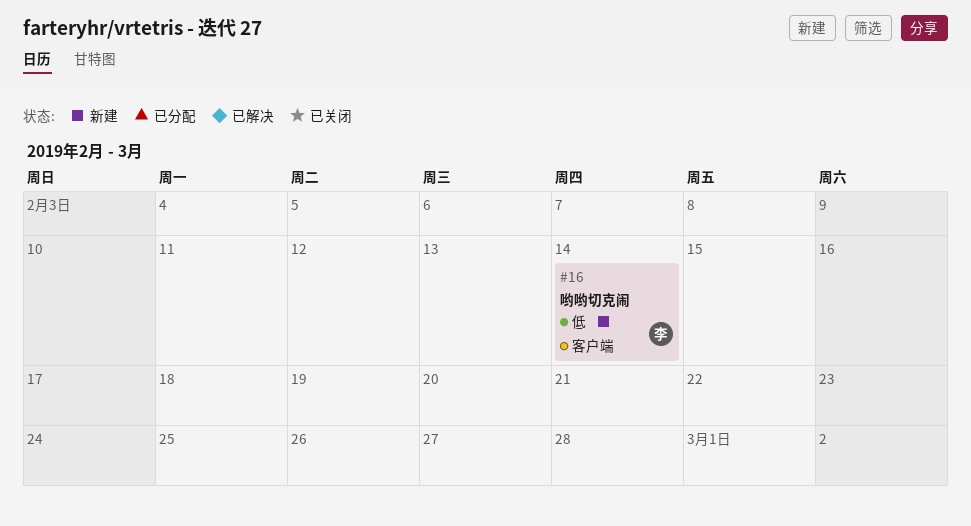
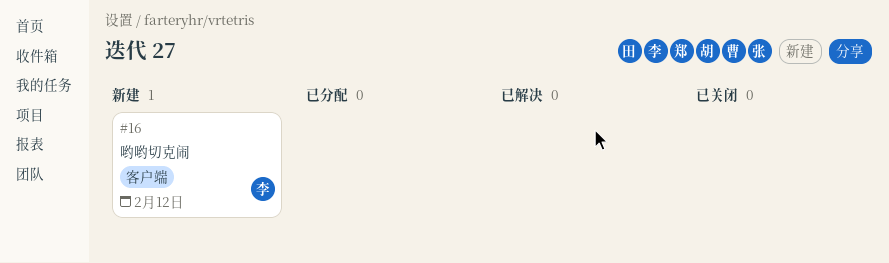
#16, due: Feb 14 -> Feb 12

